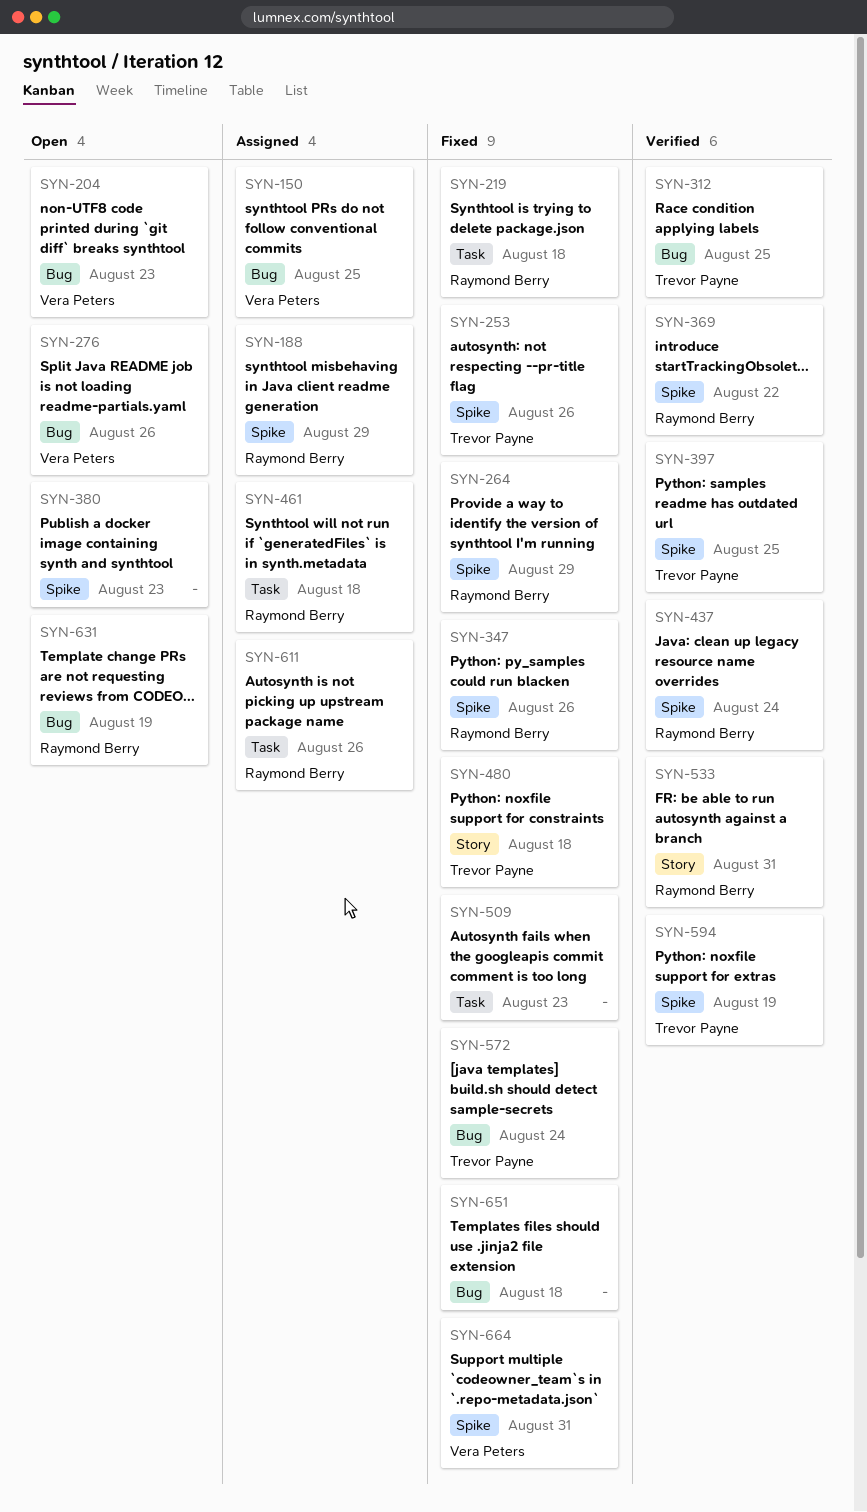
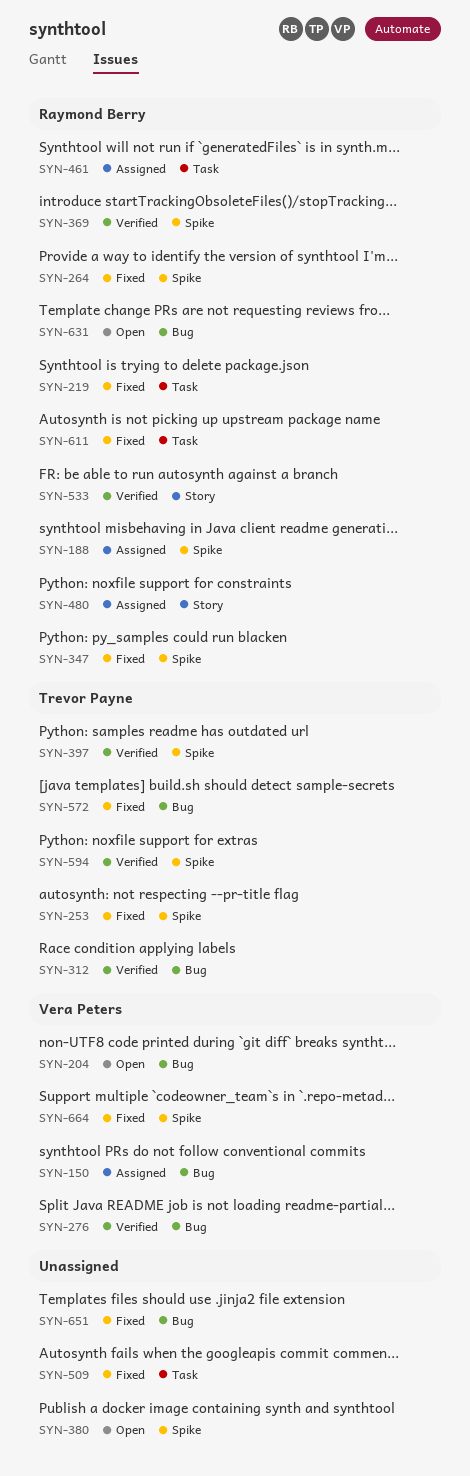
SYN-276, status: Open -> Verified
SYN-437: present -> none
SYN-480, status: Fixed -> Assigned
SYN-480, owner: Trevor Payne -> Raymond Berry
SYN-611, status: Assigned -> Fixed

